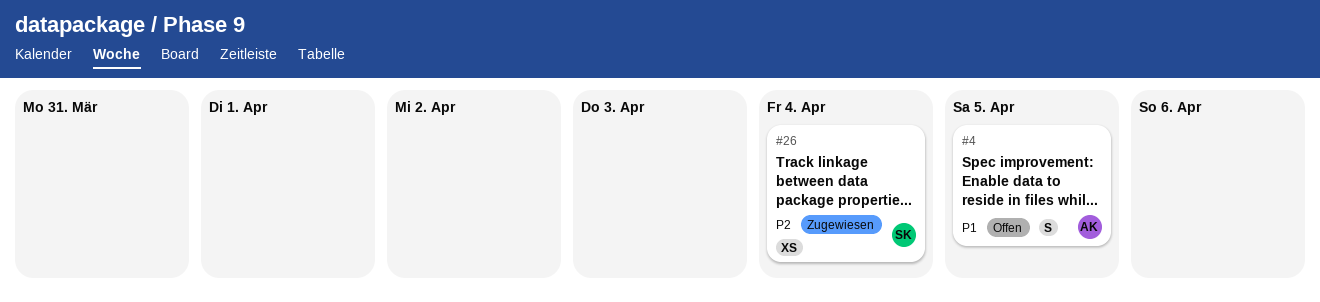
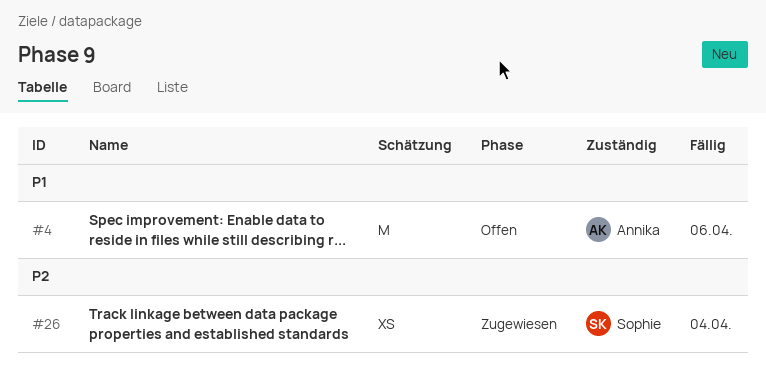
#4, estimate: S -> M
#4, due: Apr 5 -> Apr 6

